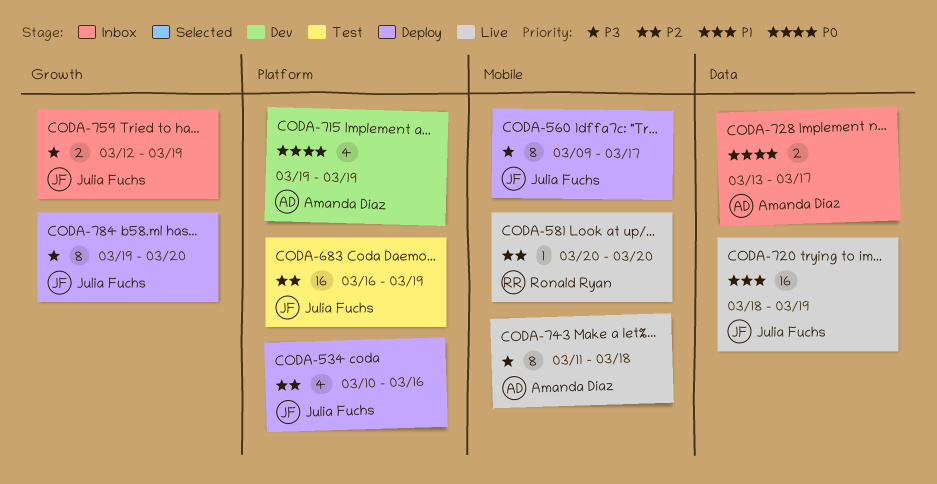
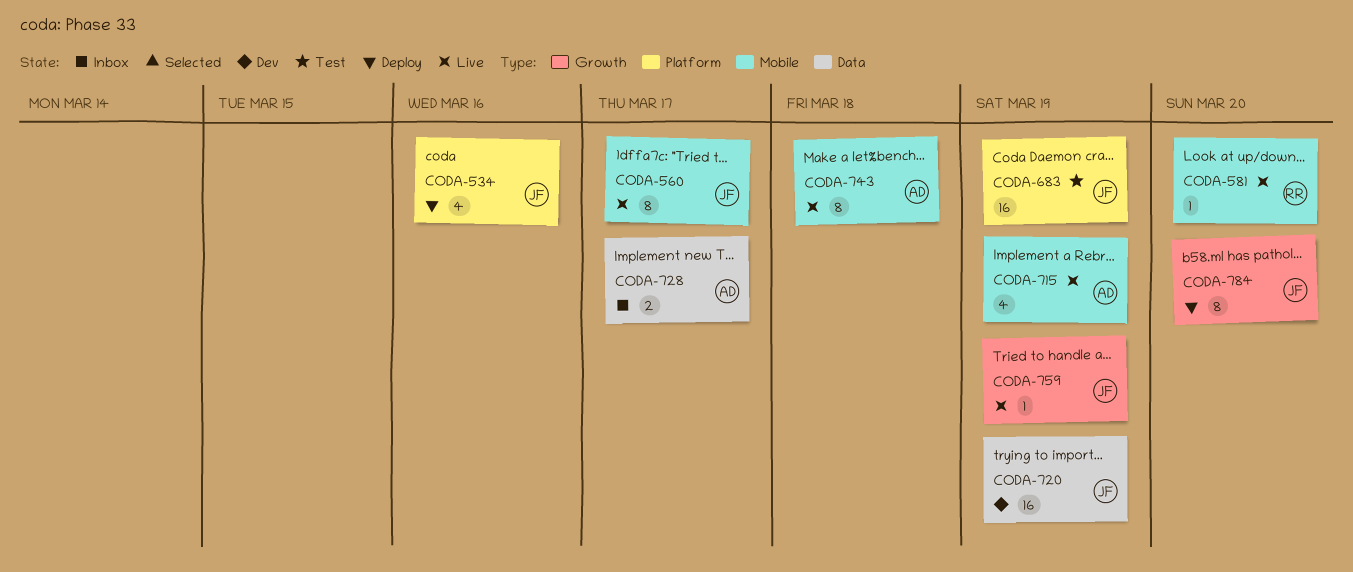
CODA-560, status: Deploy -> Live
CODA-715, status: Dev -> Live
CODA-715, label: Platform -> Mobile
CODA-720, status: Live -> Dev
CODA-759, status: Inbox -> Live
CODA-759, estimate: 2 -> 1

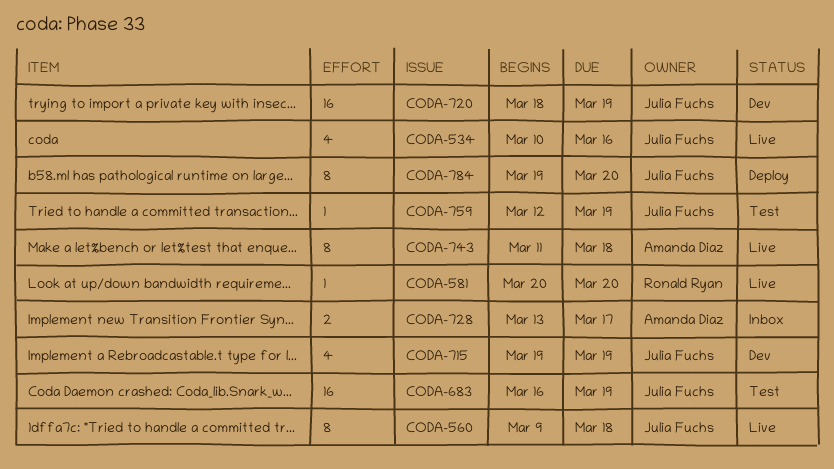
CODA-534, status: Deploy -> Live
CODA-560, due: Mar 17 -> Mar 18
CODA-715, status: Live -> Dev
CODA-715, owner: Amanda Diaz -> Julia Fuchs
CODA-759, status: Live -> Test

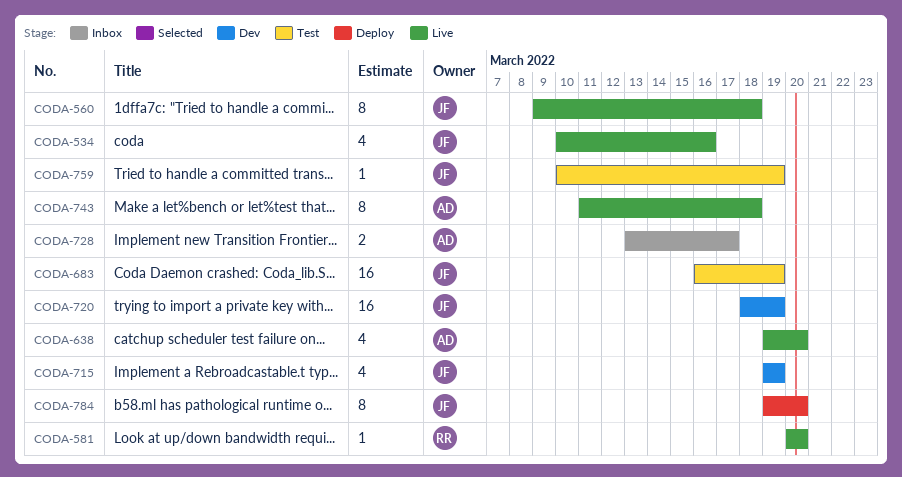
CODA-638: none -> present
CODA-759, start: Mar 12 -> Mar 10

